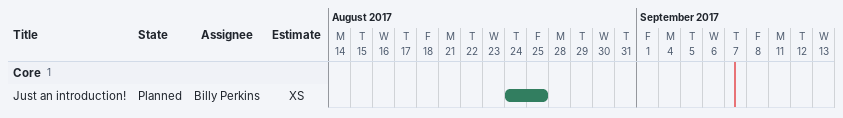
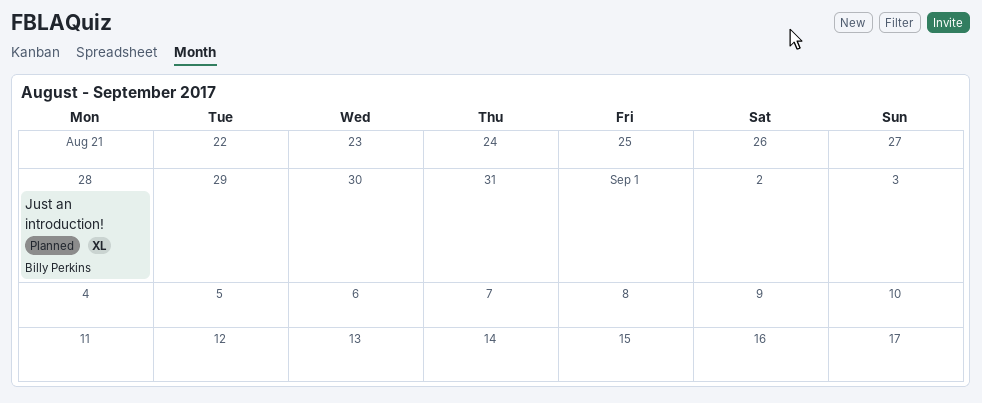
Just an introduction!, estimate: XS -> XL
Just an introduction!, due: Aug 25 -> Aug 28

